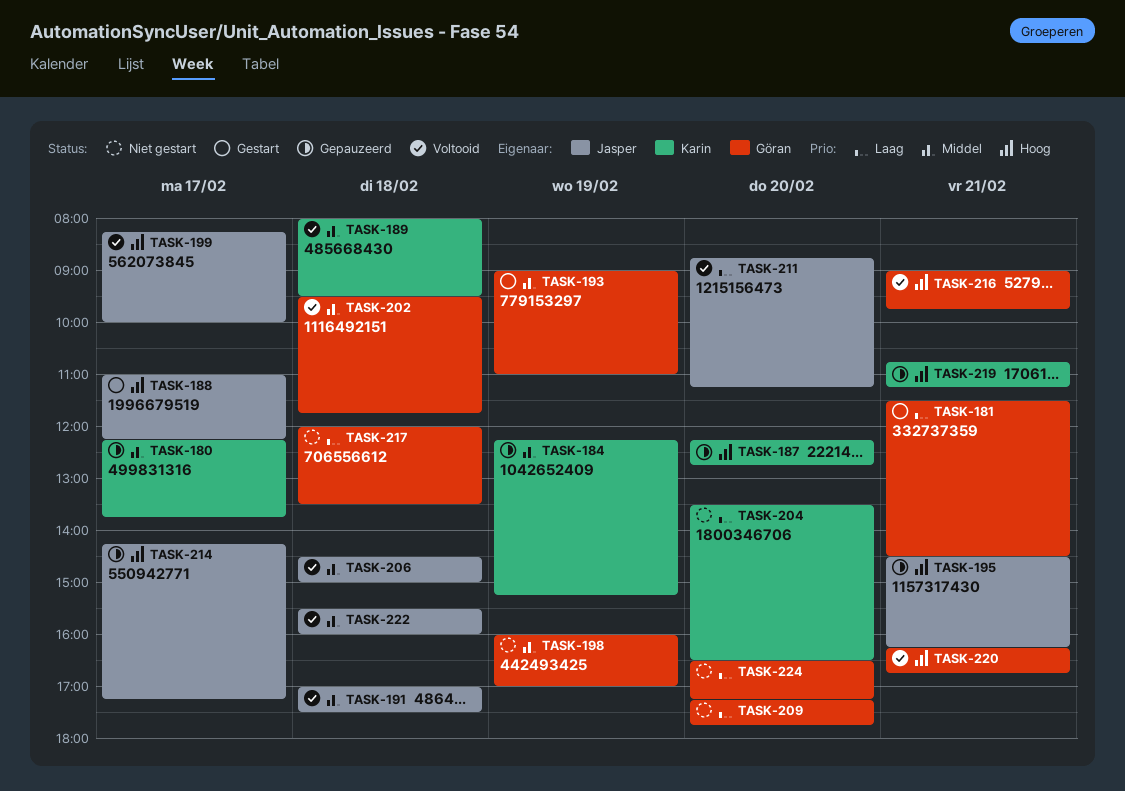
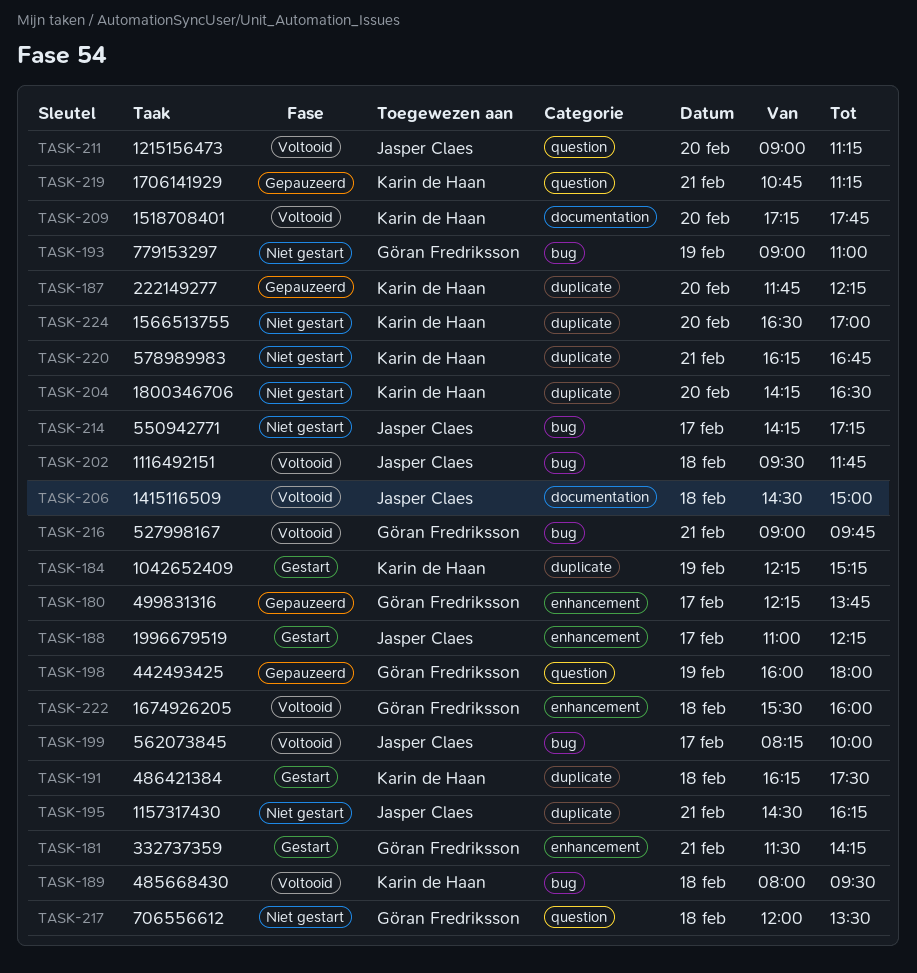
TASK-180, owner: Karin de Haan -> Göran Fredriksson
TASK-181, ends: 14:30 -> 14:15
TASK-184, status: Gepauzeerd -> Gestart
TASK-187, begins: 12:15 -> 11:45
TASK-187, ends: 12:45 -> 12:15
TASK-191, status: Voltooid -> Gestart
TASK-191, owner: Jasper Claes -> Karin de Haan
TASK-191, begins: 17:00 -> 16:15
TASK-193, status: Gestart -> Niet gestart
TASK-195, status: Gepauzeerd -> Niet gestart
TASK-198, status: Niet gestart -> Gepauzeerd
TASK-198, ends: 17:00 -> 18:00
TASK-202, owner: Göran Fredriksson -> Jasper Claes
TASK-204, begins: 13:30 -> 14:15
TASK-209, status: Niet gestart -> Voltooid
TASK-209, owner: Göran Fredriksson -> Karin de Haan
TASK-211, begins: 08:45 -> 09:00
TASK-214, status: Gepauzeerd -> Niet gestart
TASK-220, status: Voltooid -> Niet gestart
TASK-220, owner: Göran Fredriksson -> Karin de Haan
TASK-222, owner: Jasper Claes -> Göran Fredriksson
TASK-224, owner: Göran Fredriksson -> Karin de Haan
TASK-224, ends: 17:15 -> 17:00

